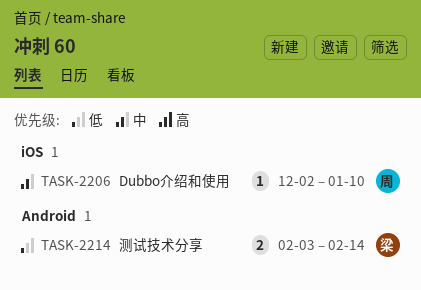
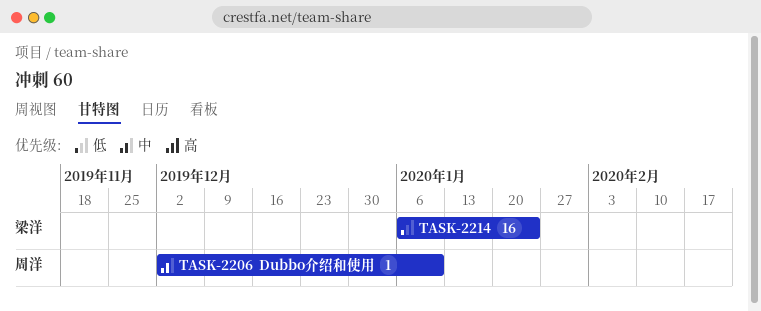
TASK-2214, estimate: 2 -> 16
TASK-2214, start: Feb 3 -> Jan 6
TASK-2214, due: Feb 14 -> Jan 24

